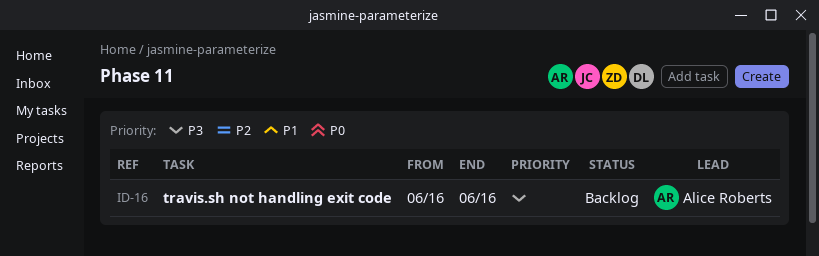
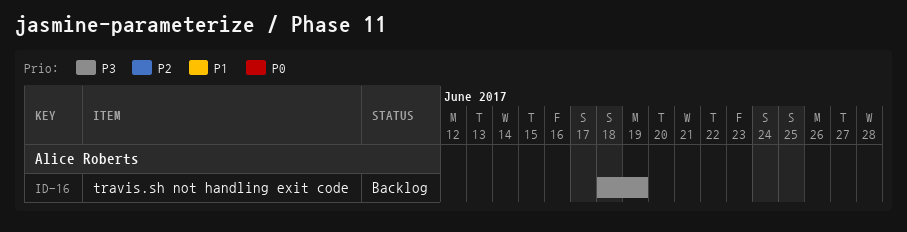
ID-16, start: Jun 16 -> Jun 18
ID-16, due: Jun 16 -> Jun 19

